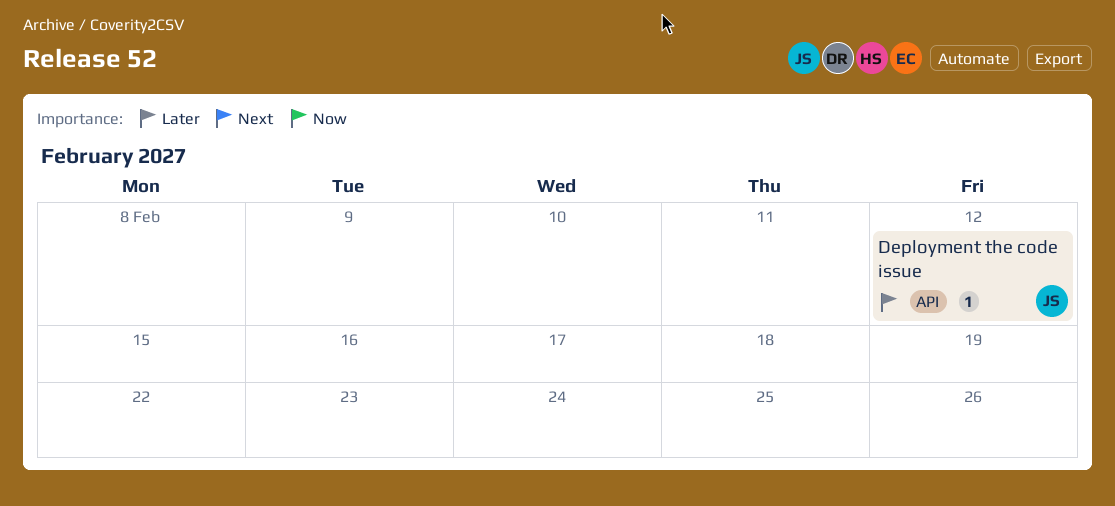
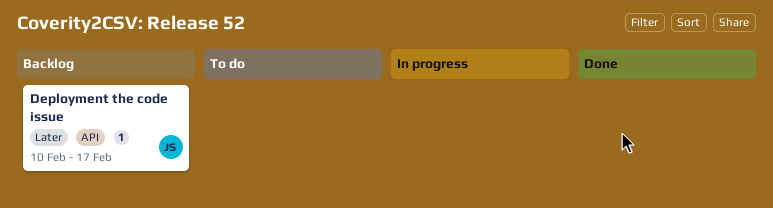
Deployment the code issue, due: Feb 12 -> Feb 17

